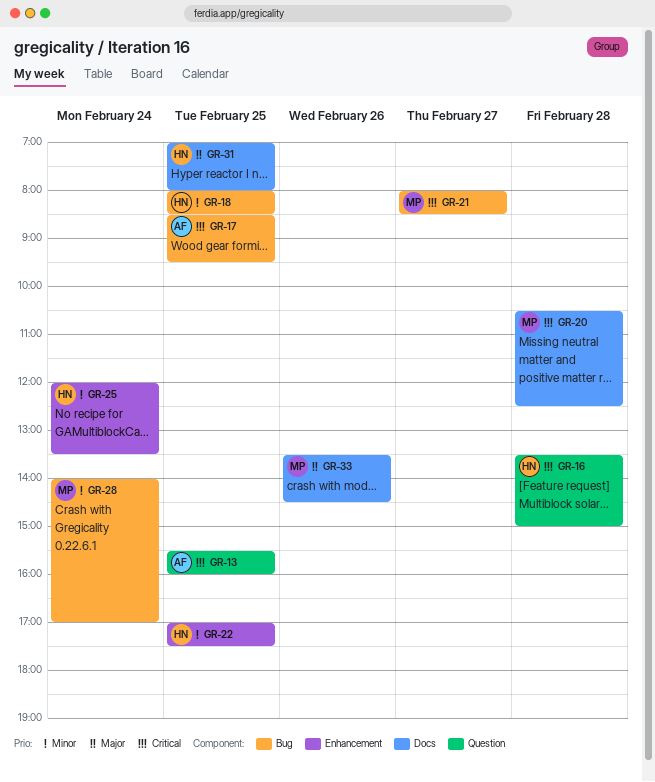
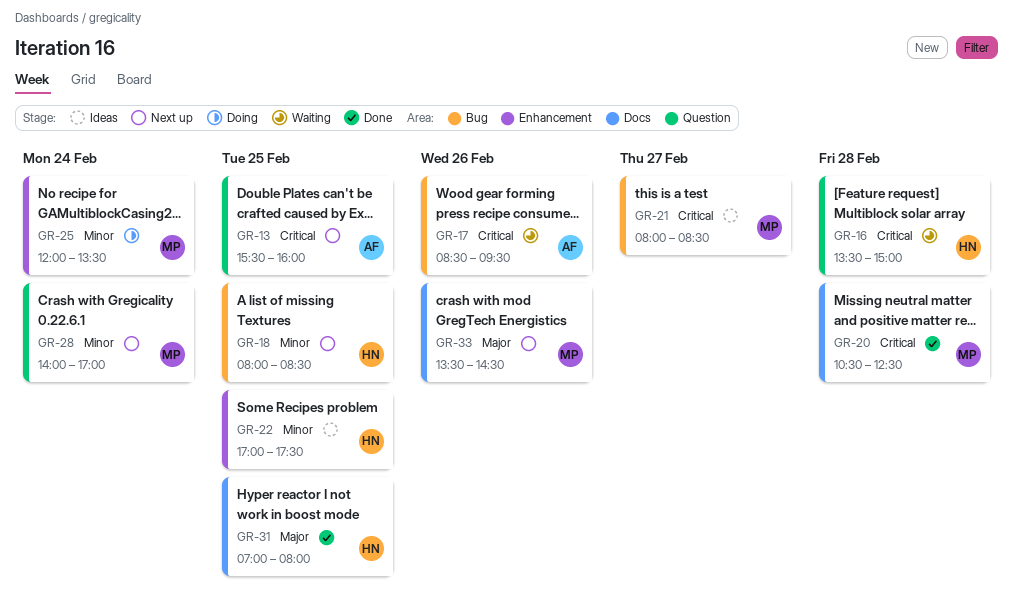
GR-17, day: Feb 25 -> Feb 26
GR-25, owner: HN -> MP
GR-28, label: Bug -> Question

